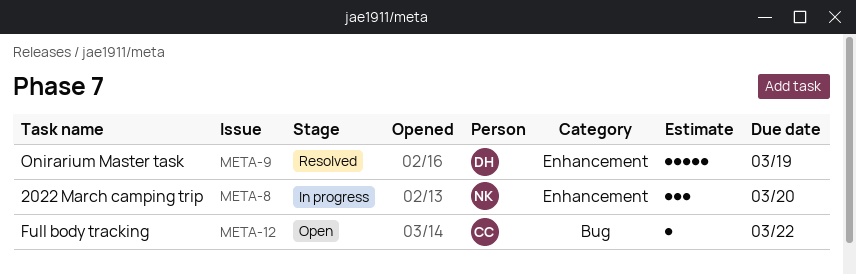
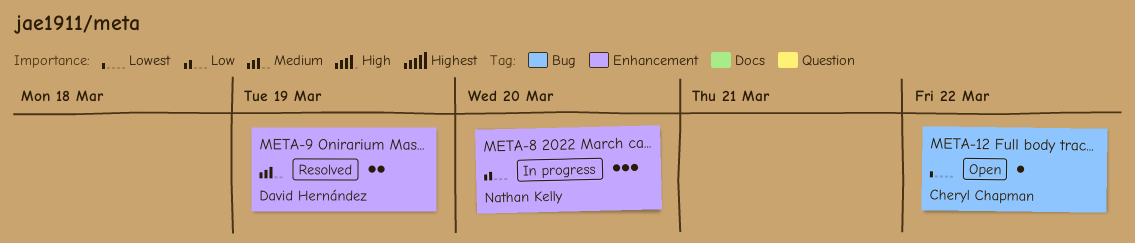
META-9, estimate: 5 -> 2

